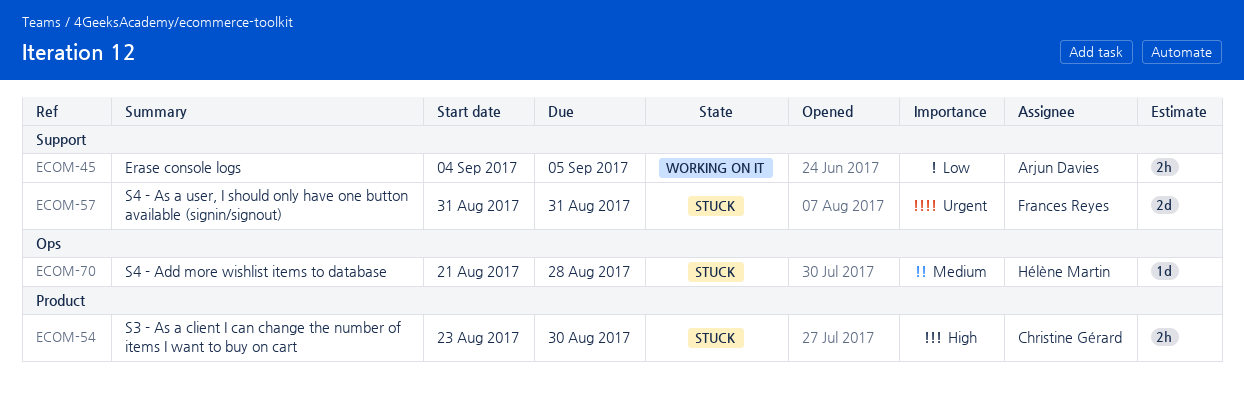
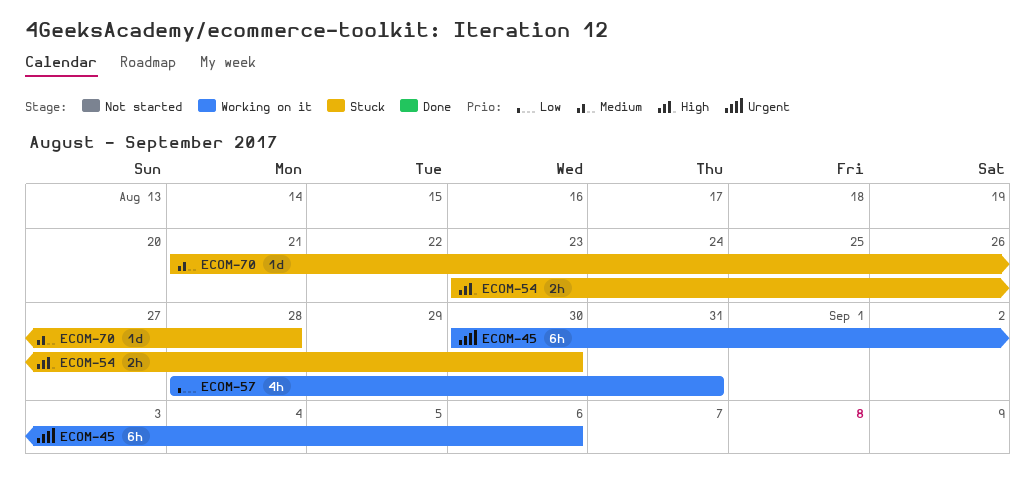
ECOM-45, priority: Low -> Urgent
ECOM-45, estimate: 2h -> 6h
ECOM-45, start: Sep 4 -> Aug 30
ECOM-45, due: Sep 5 -> Sep 6
ECOM-57, status: Stuck -> Working on it
ECOM-57, priority: Urgent -> Low
ECOM-57, estimate: 2d -> 4h
ECOM-57, start: Aug 31 -> Aug 28

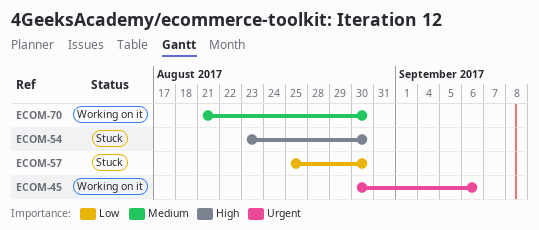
ECOM-57, status: Working on it -> Stuck
ECOM-57, start: Aug 28 -> Aug 25
ECOM-57, due: Aug 31 -> Aug 30
ECOM-70, status: Stuck -> Working on it
ECOM-70, due: Aug 28 -> Aug 30

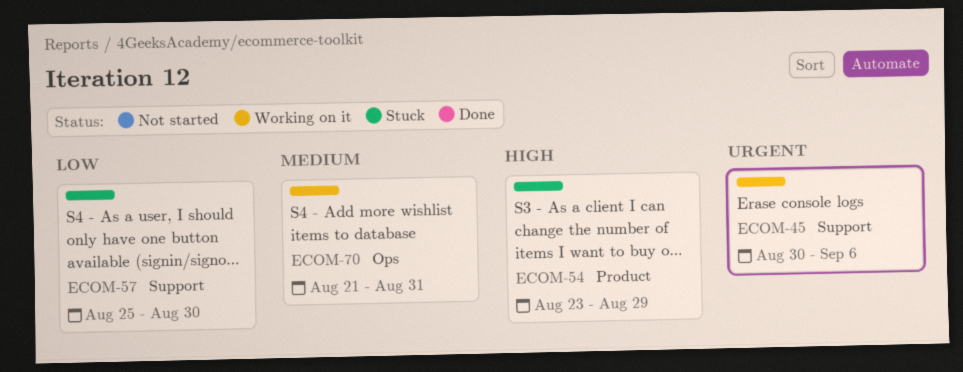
ECOM-54, due: Aug 30 -> Aug 29
ECOM-70, due: Aug 30 -> Aug 31

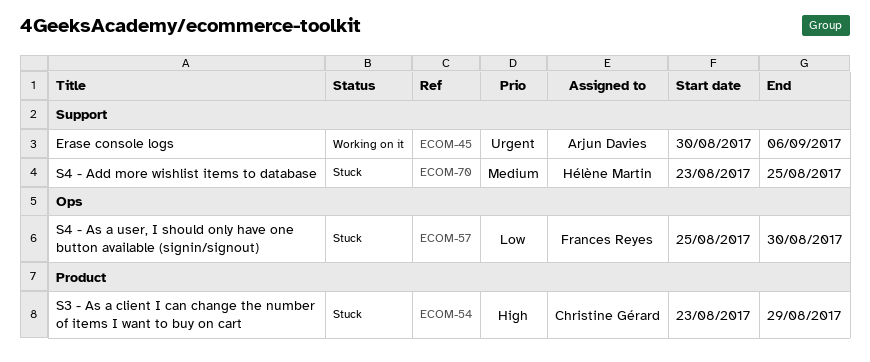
ECOM-57, label: Support -> Ops
ECOM-70, status: Working on it -> Stuck
ECOM-70, label: Ops -> Support
ECOM-70, start: Aug 21 -> Aug 23
ECOM-70, due: Aug 31 -> Aug 25

